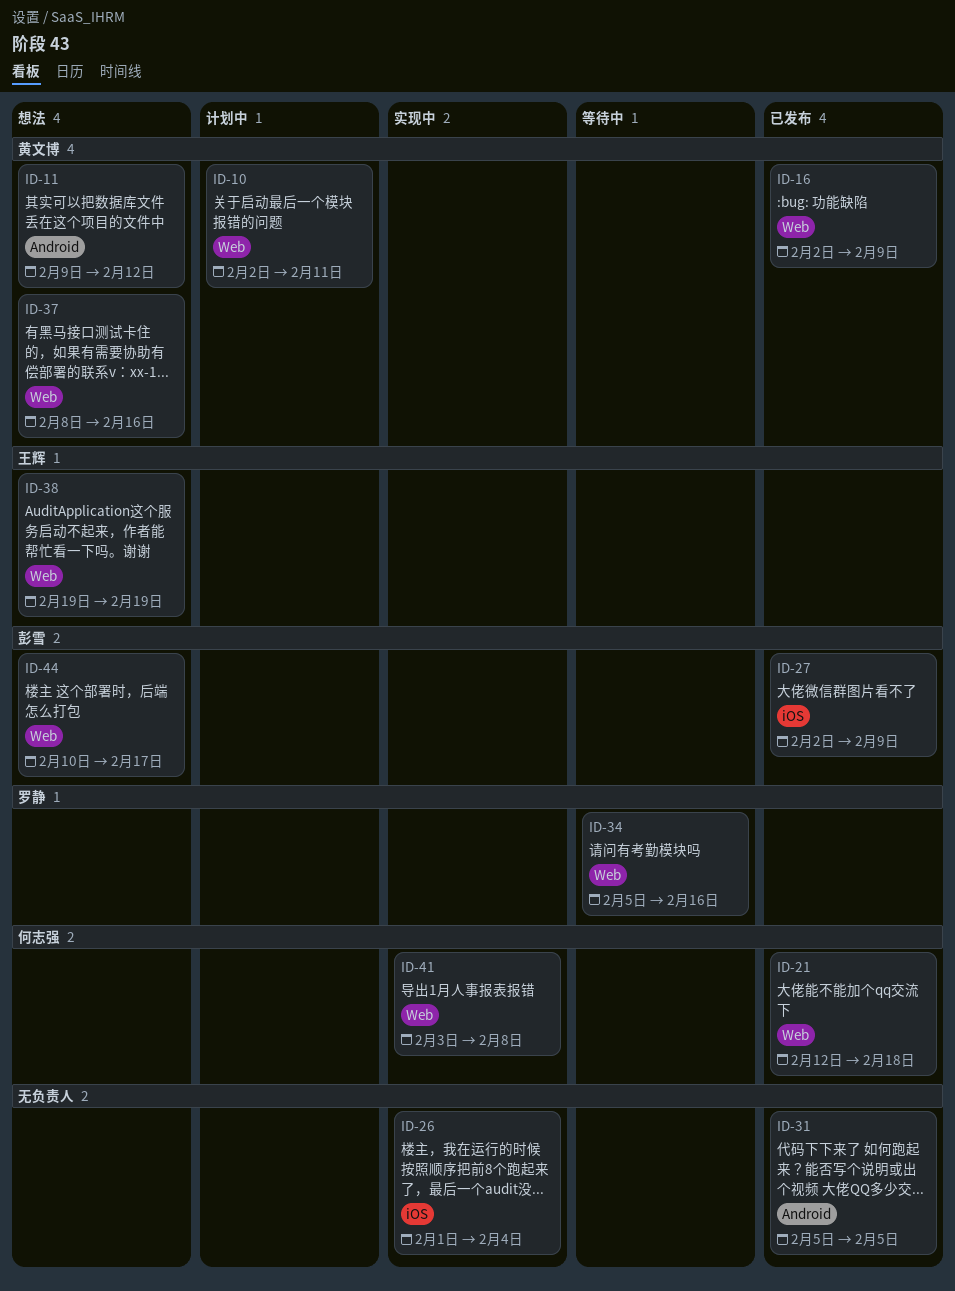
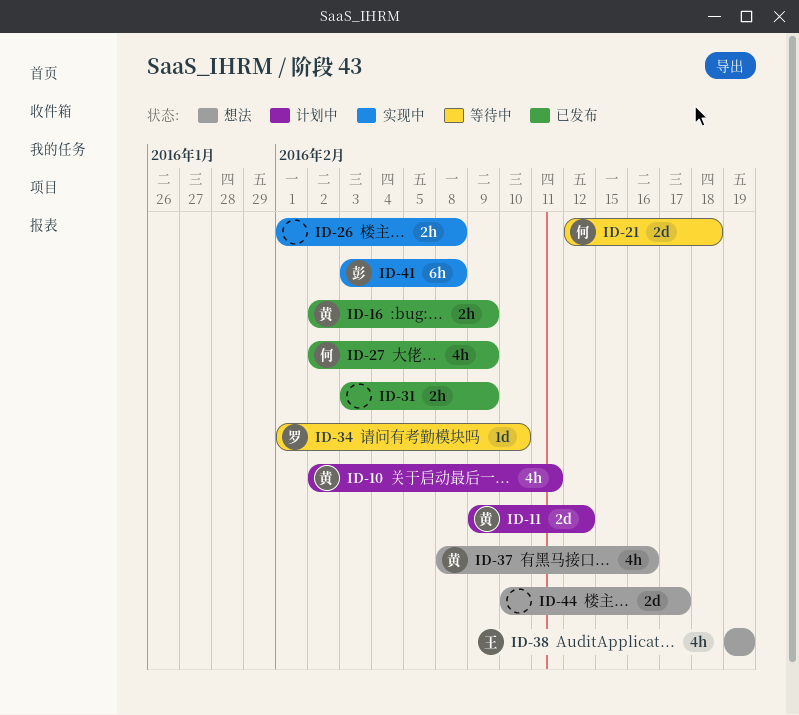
ID-11, status: 想法 -> 计划中
ID-21, status: 已发布 -> 等待中
ID-26, due: Feb 4 -> Feb 8
ID-27, owner: 彭雪 -> 何志强
ID-31, start: Feb 5 -> Feb 3
ID-31, due: Feb 5 -> Feb 9
ID-34, start: Feb 5 -> Feb 1
ID-34, due: Feb 16 -> Feb 10
ID-41, owner: 何志强 -> 彭雪
ID-44, owner: 彭雪 -> none

